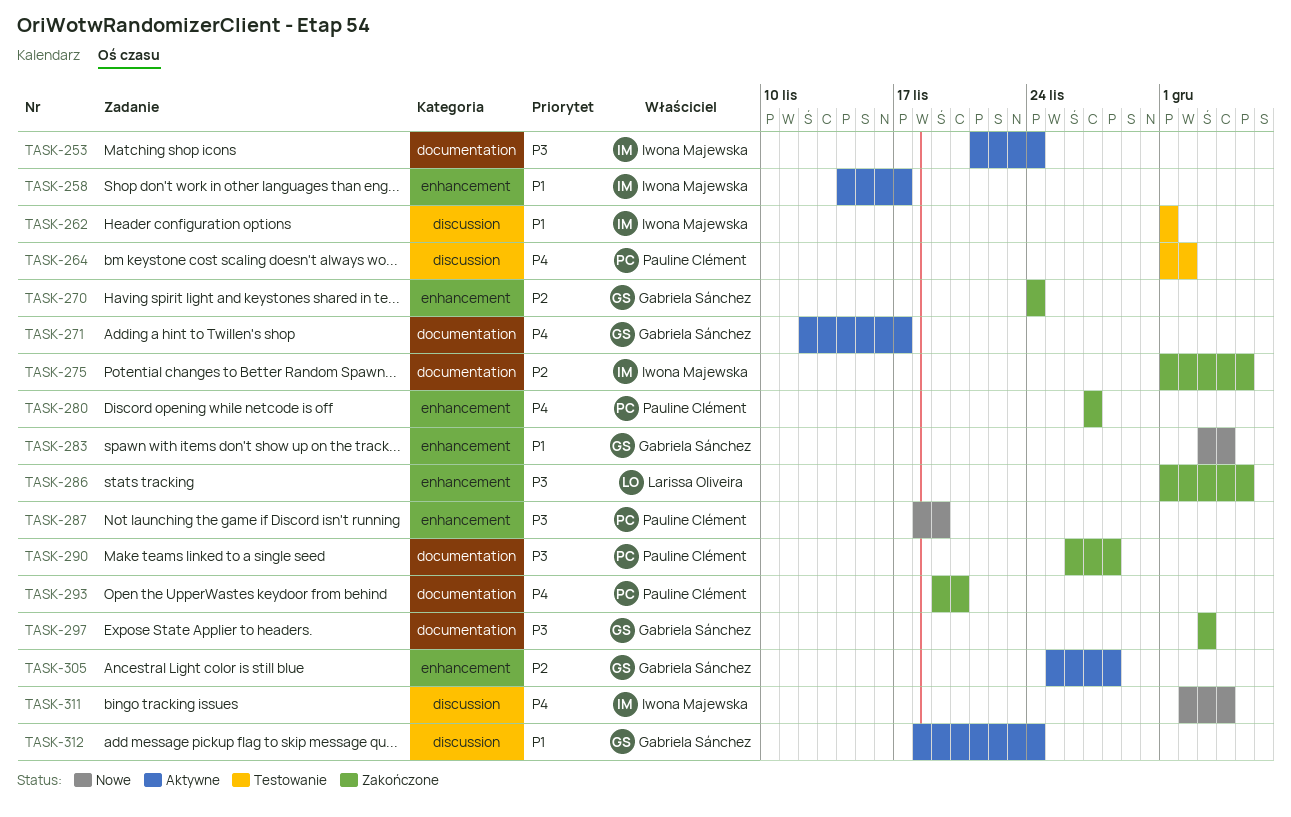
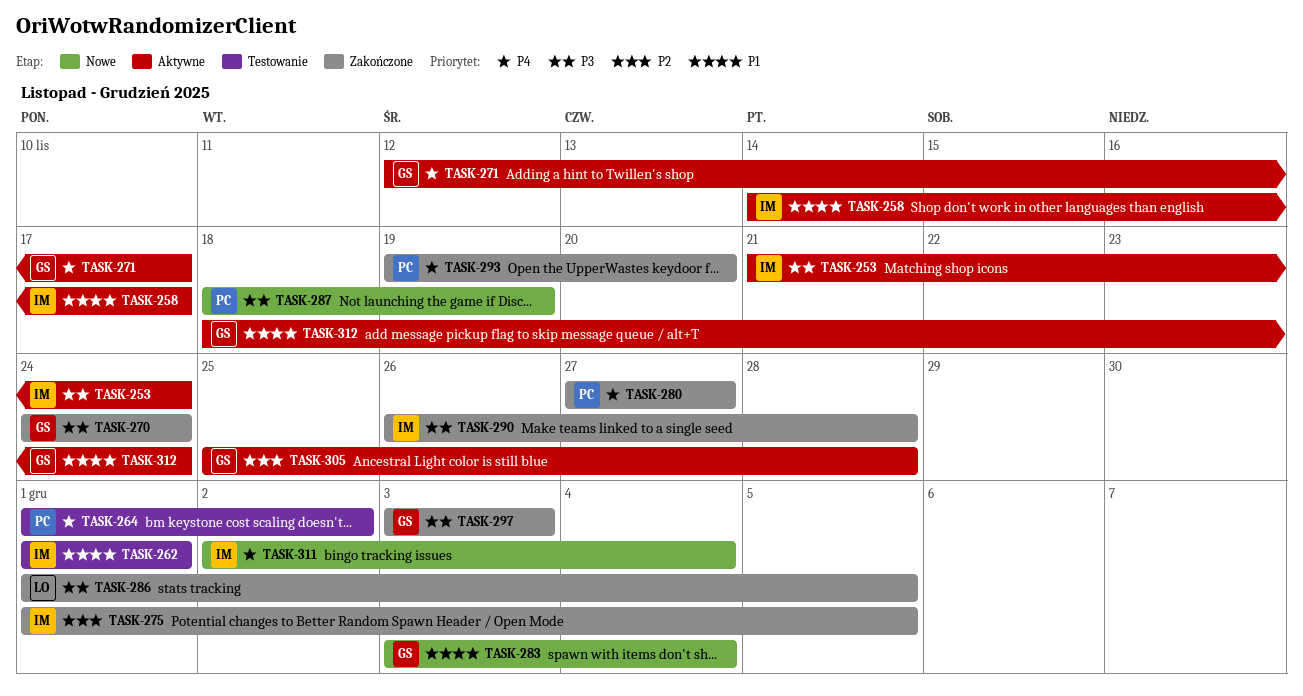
TASK-270, priority: P2 -> P3
TASK-290, owner: Pauline Clément -> Iwona Majewska

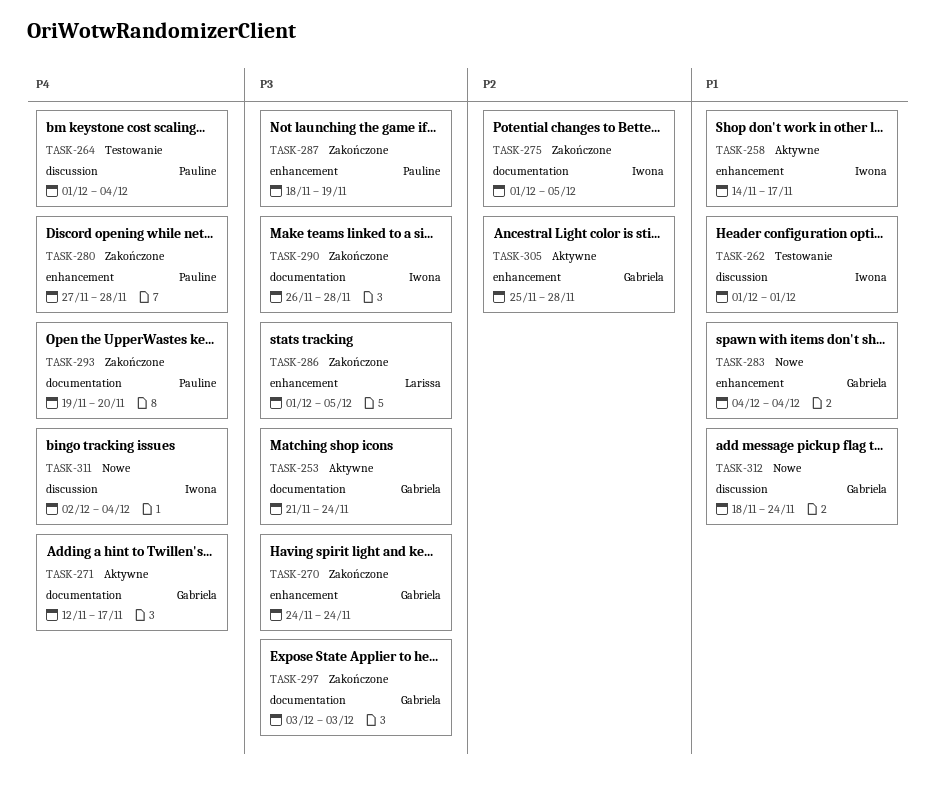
TASK-253, owner: Iwona -> Gabriela
TASK-264, due: Dec 2 -> Dec 4
TASK-280, due: Nov 27 -> Nov 28
TASK-283, start: Dec 3 -> Dec 4
TASK-287, status: Nowe -> Zakończone
TASK-312, status: Aktywne -> Nowe

